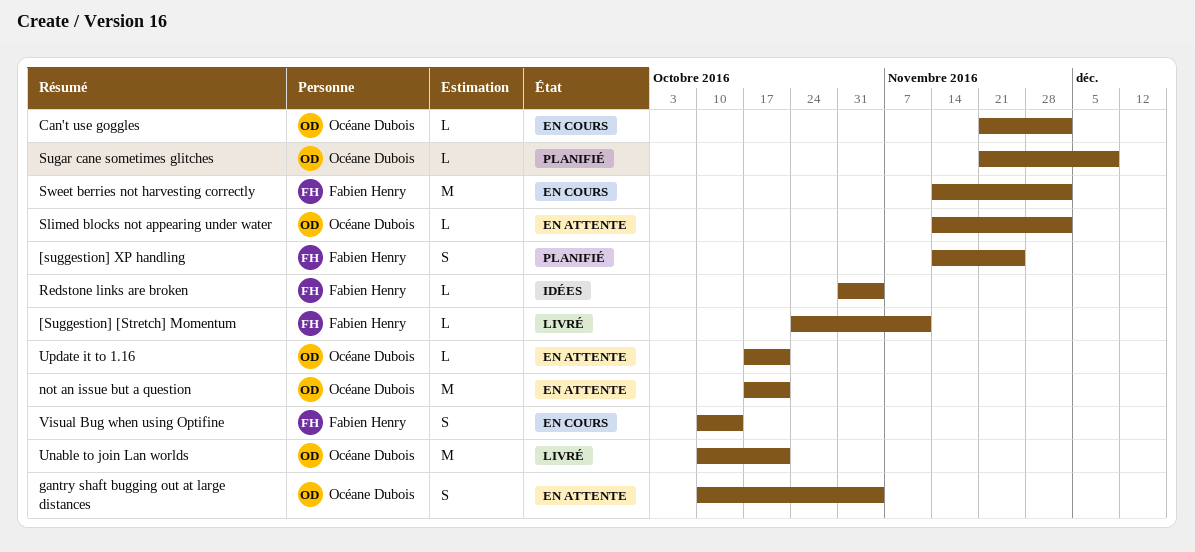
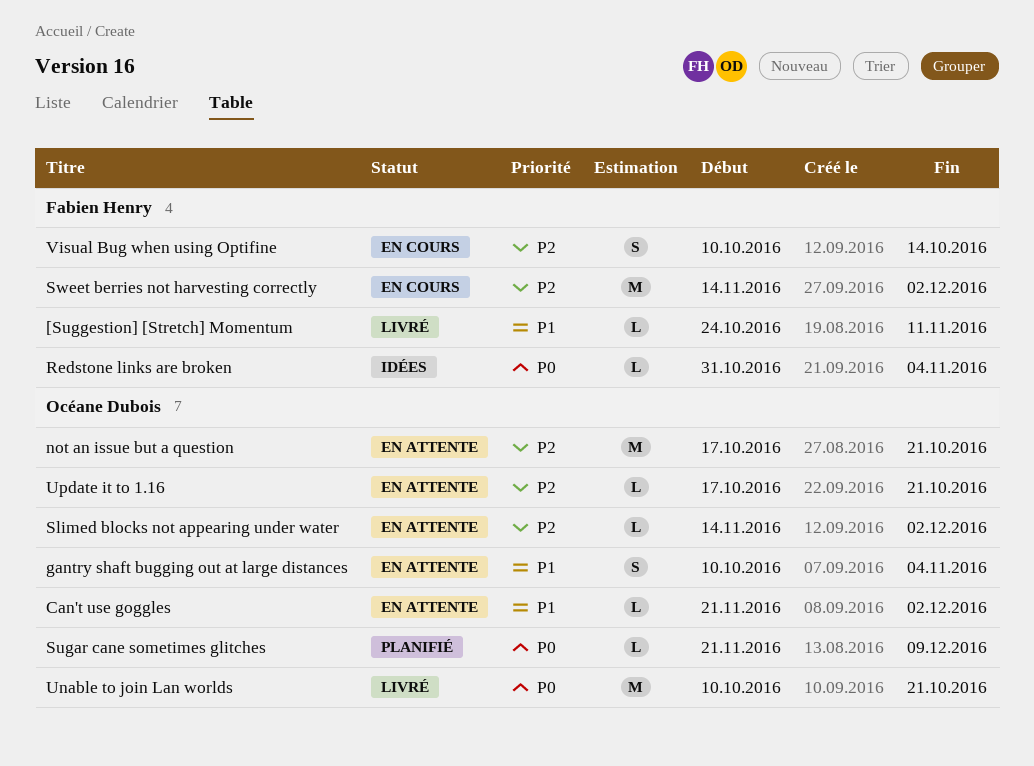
[suggestion] XP handling: present -> none
Can't use goggles, status: En cours -> En attente

